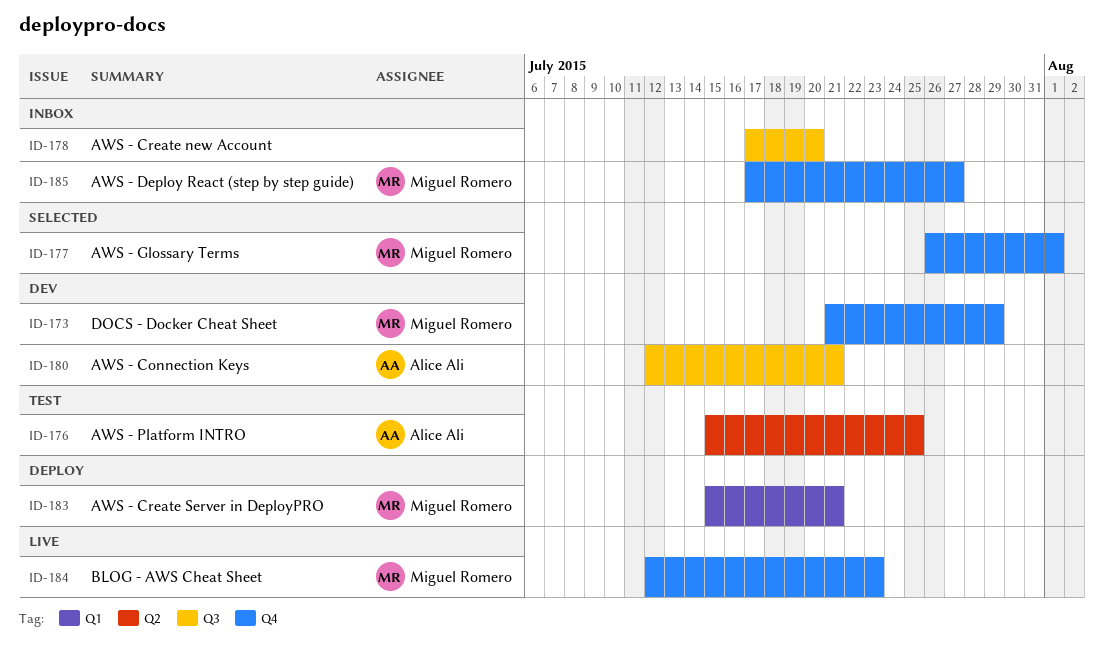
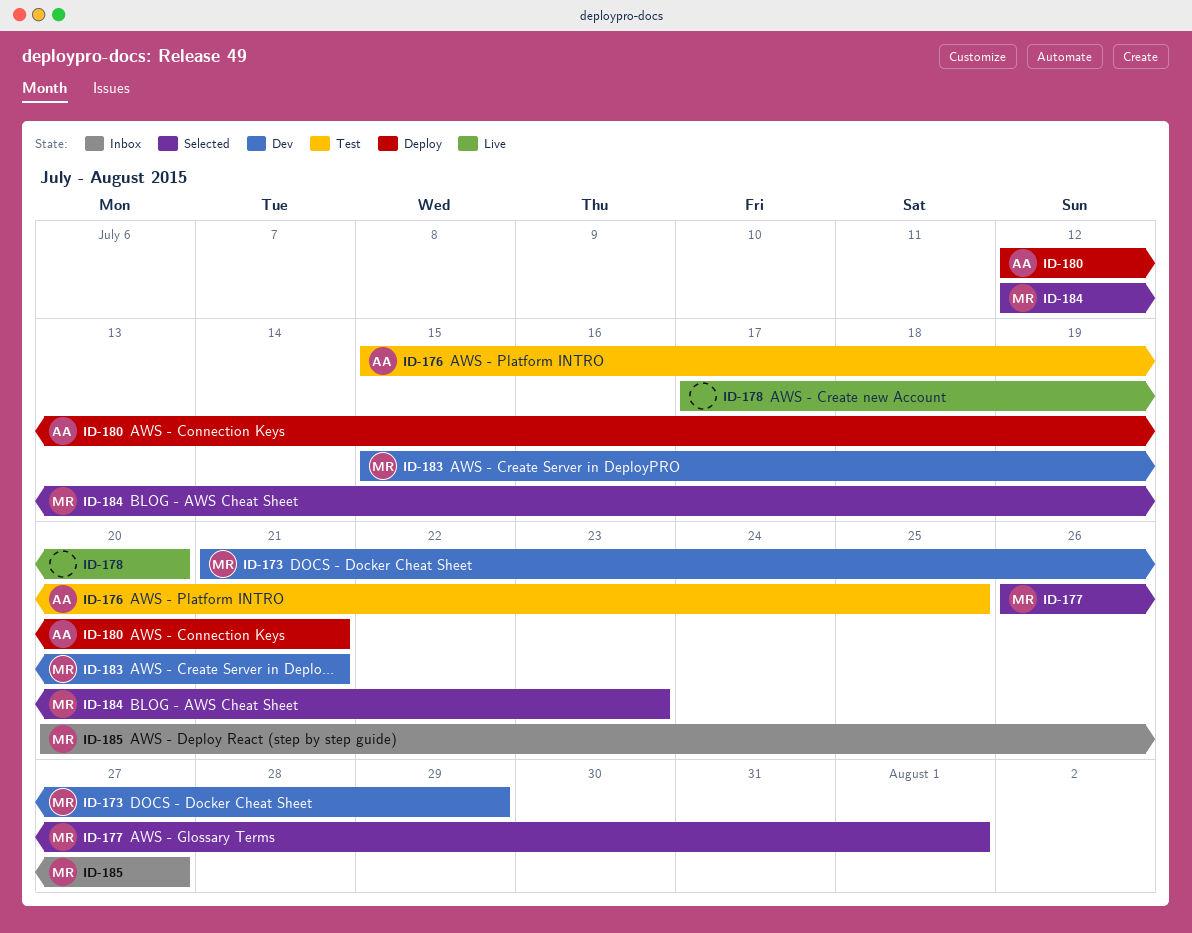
ID-178, status: Inbox -> Live
ID-180, status: Dev -> Deploy
ID-183, status: Deploy -> Dev
ID-184, status: Live -> Selected
ID-185, start: Jul 17 -> Jul 20

